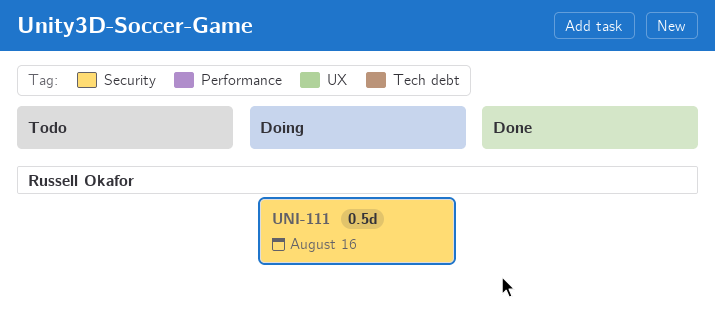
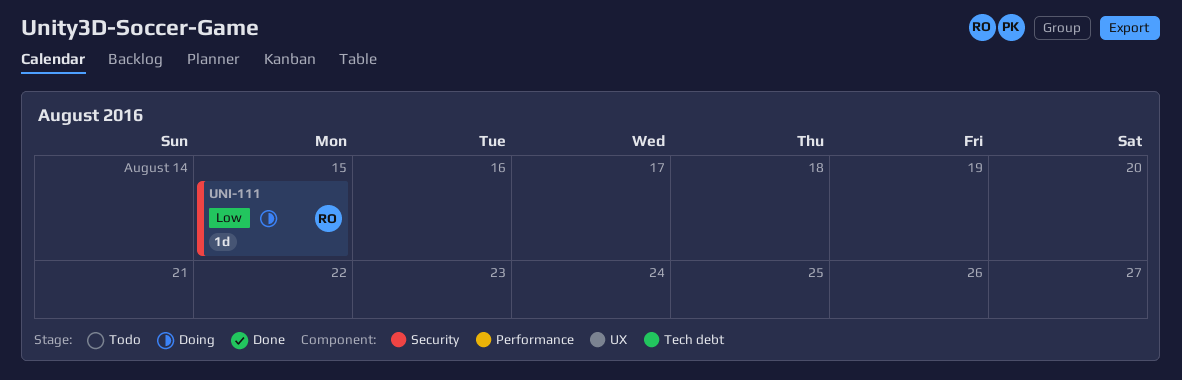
UNI-111, estimate: 0.5d -> 1d
UNI-111, due: Aug 16 -> Aug 15

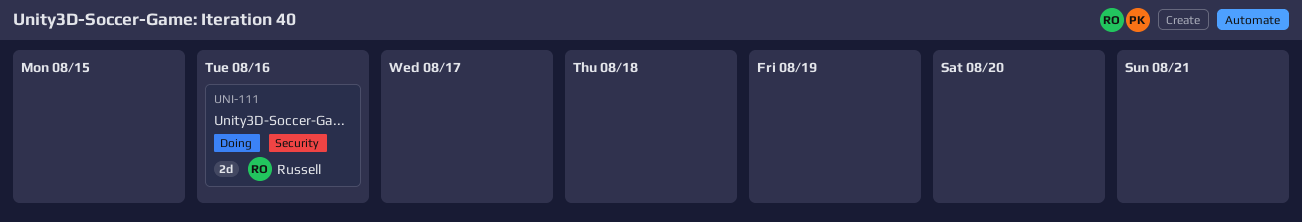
UNI-111, estimate: 1d -> 2d
UNI-111, due: Aug 15 -> Aug 16

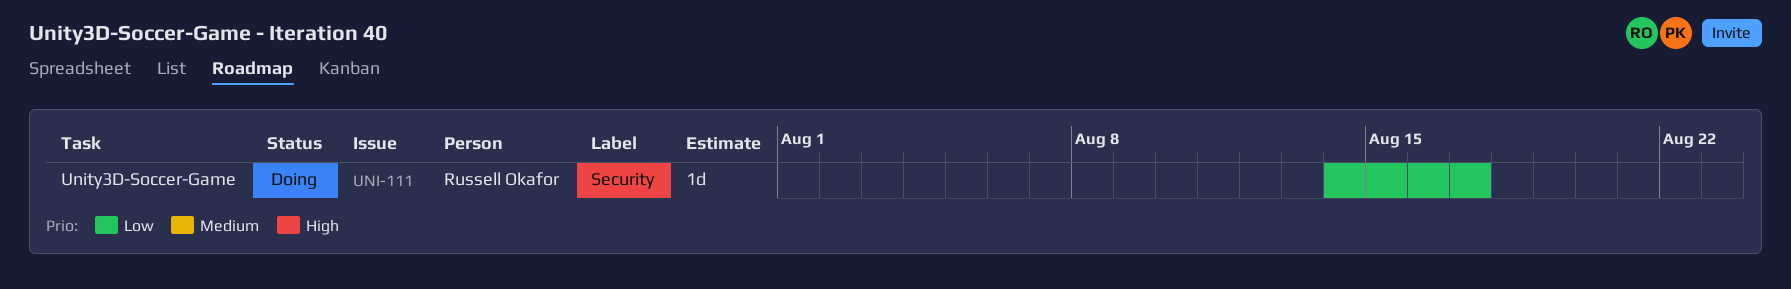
UNI-111, estimate: 2d -> 1d
UNI-111, due: Aug 16 -> Aug 17

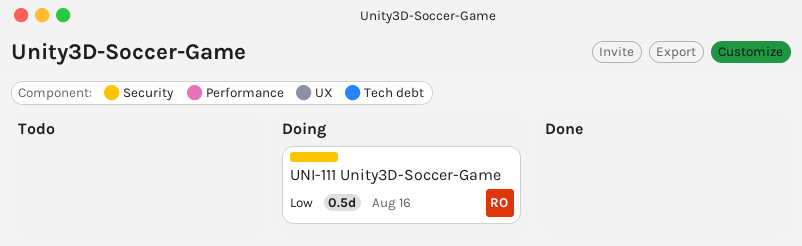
UNI-111, estimate: 1d -> 0.5d
UNI-111, due: Aug 17 -> Aug 16

